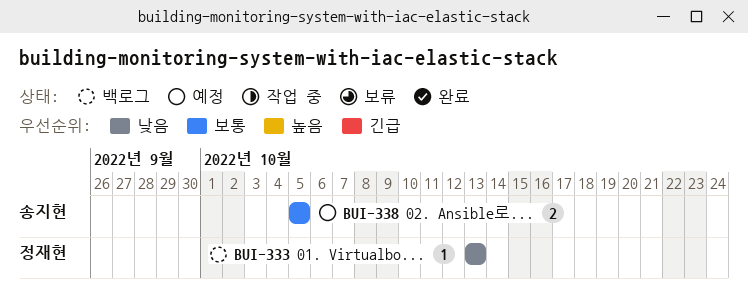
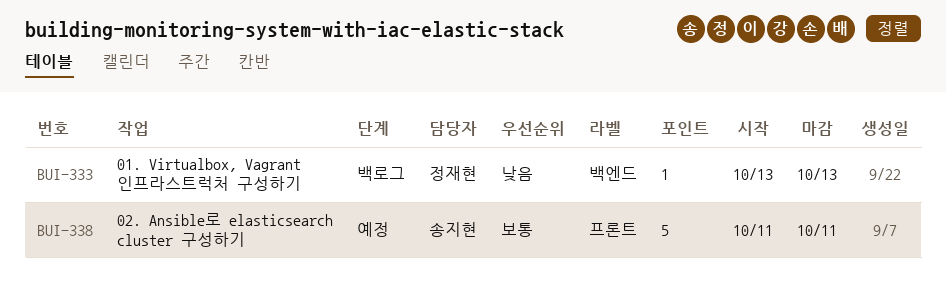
BUI-338, estimate: 2 -> 5
BUI-338, start: Oct 5 -> Oct 11
BUI-338, due: Oct 5 -> Oct 11

